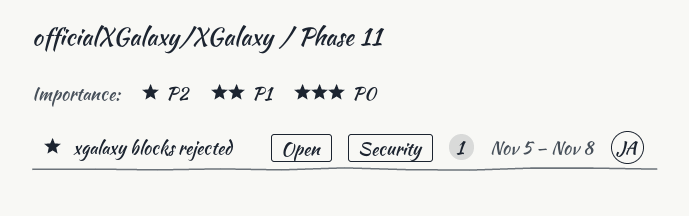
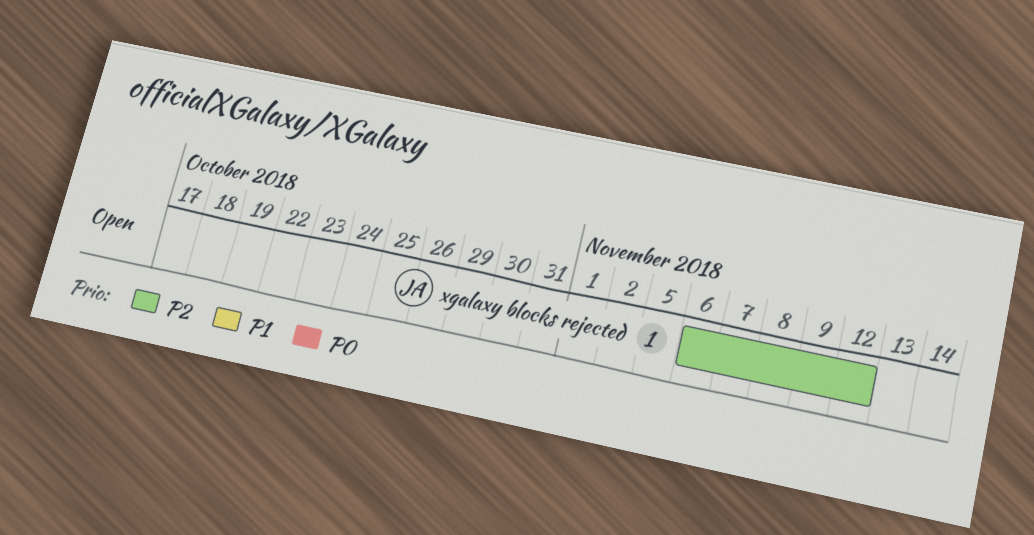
xgalaxy blocks rejected, start: Nov 5 -> Nov 6
xgalaxy blocks rejected, due: Nov 8 -> Nov 12

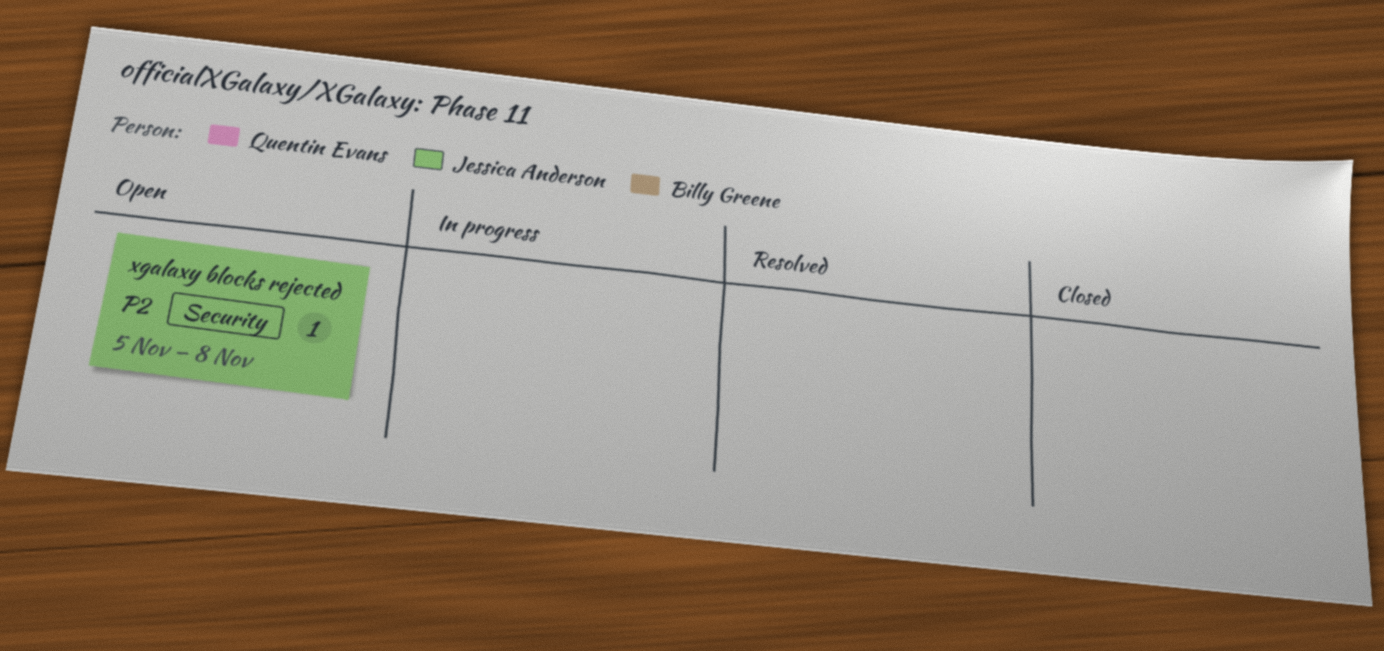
xgalaxy blocks rejected, start: Nov 6 -> Nov 5
xgalaxy blocks rejected, due: Nov 12 -> Nov 8

